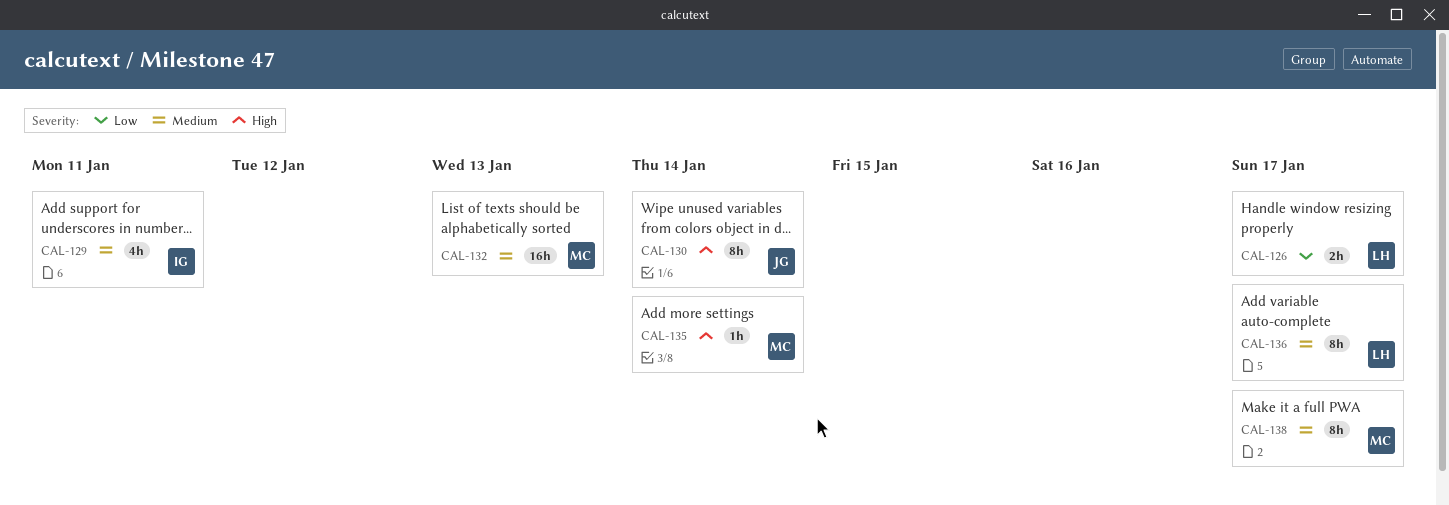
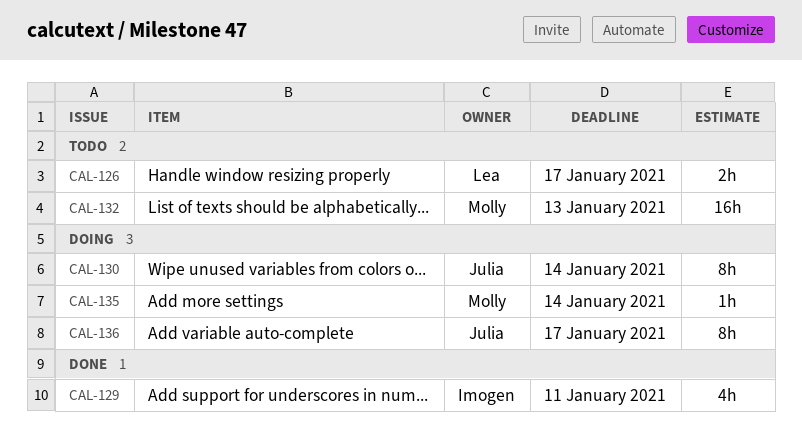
CAL-136, owner: Lea -> Julia
CAL-138: present -> none

